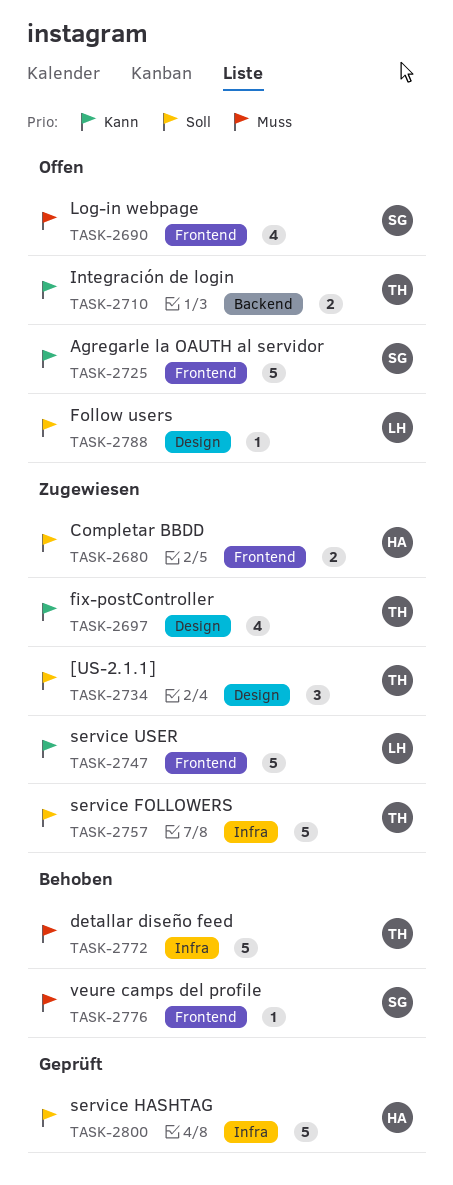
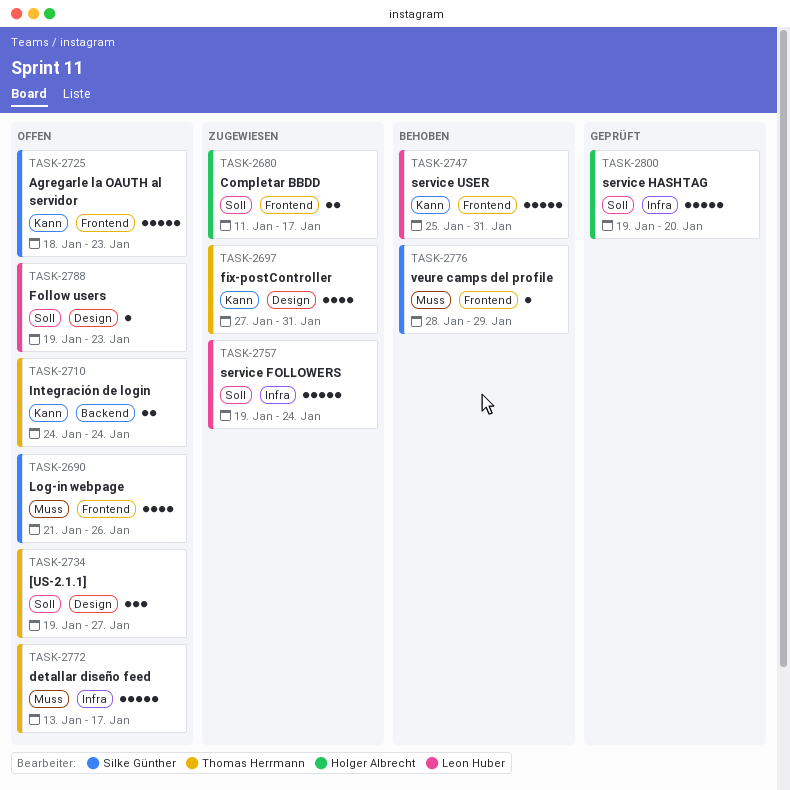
TASK-2734, status: Zugewiesen -> Offen
TASK-2747, status: Zugewiesen -> Behoben
TASK-2757, owner: Thomas Herrmann -> Leon Huber
TASK-2772, status: Behoben -> Offen

